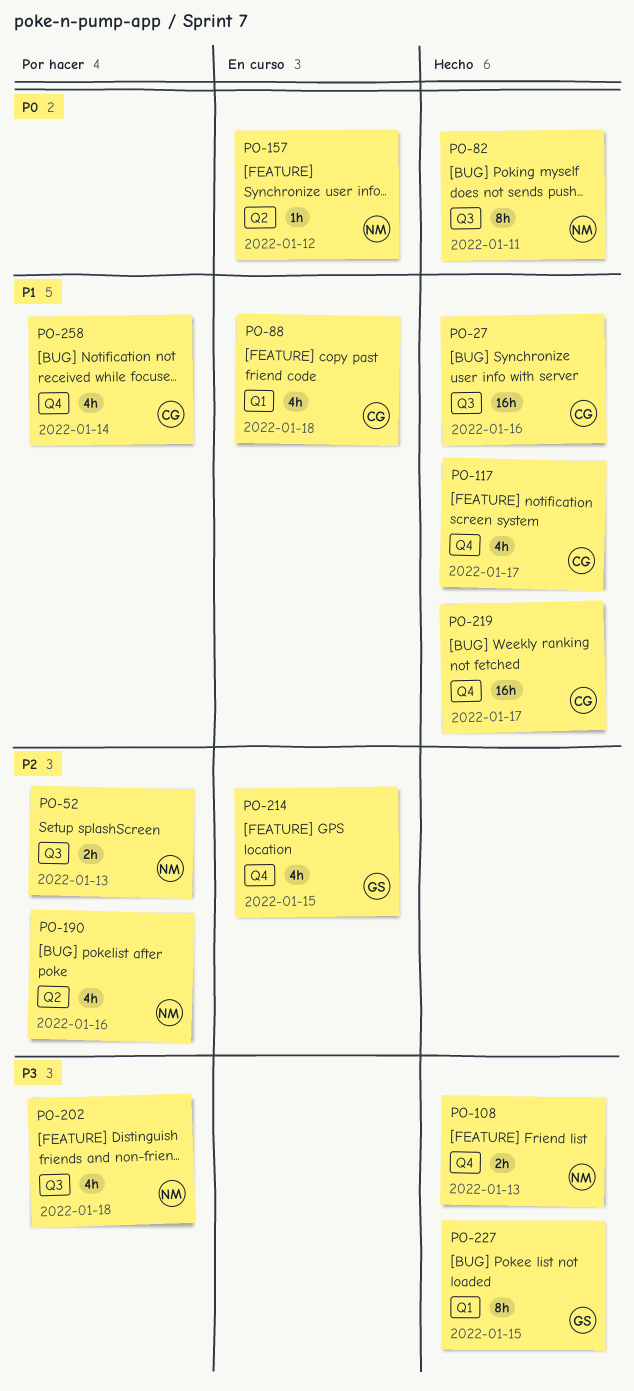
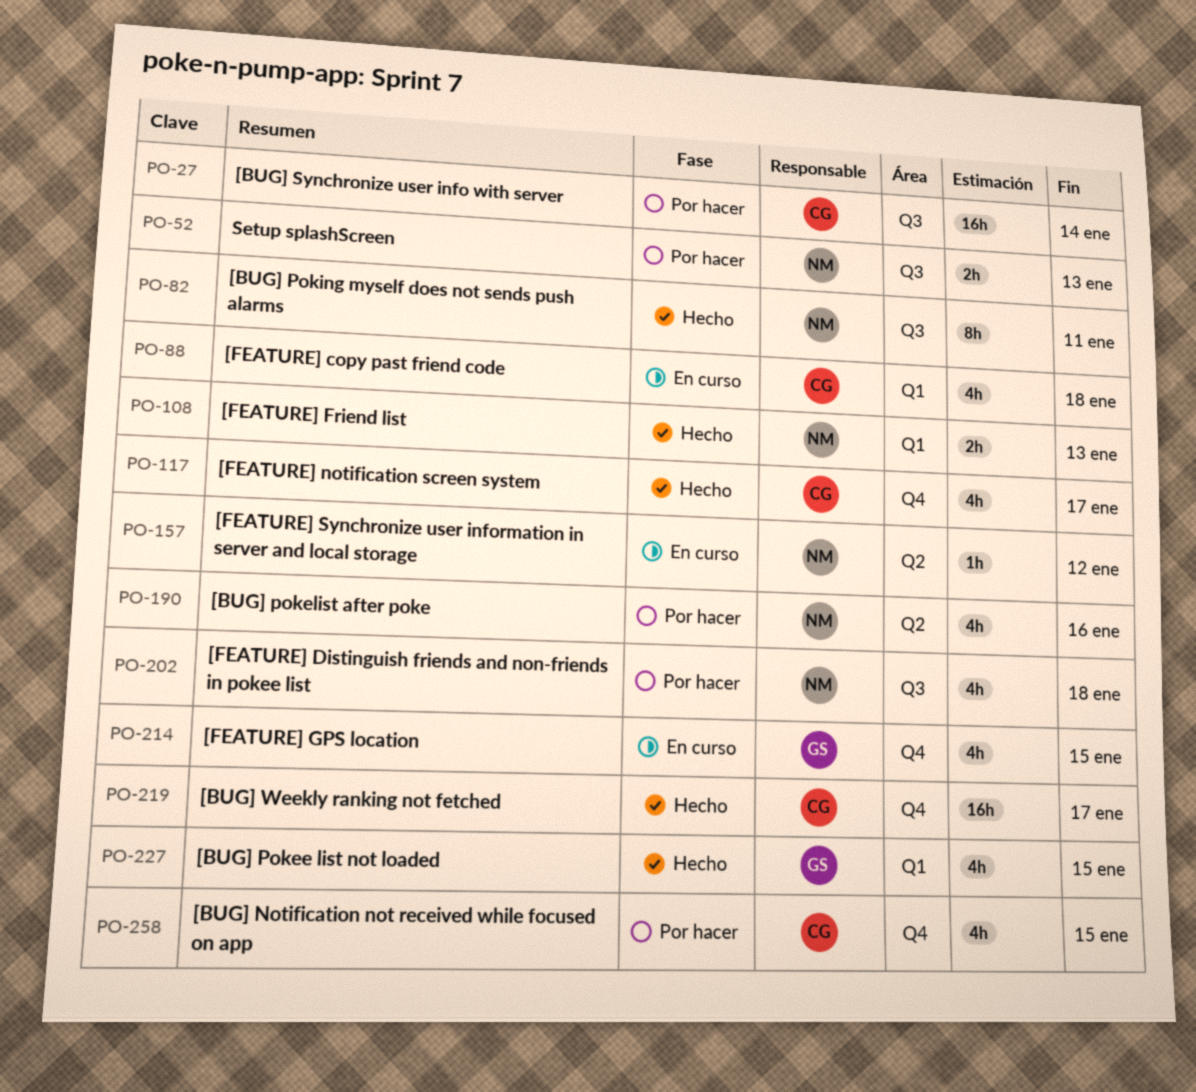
PO-27, status: Hecho -> Por hacer
PO-27, due: Jan 16 -> Jan 14
PO-108, label: Q4 -> Q1
PO-227, estimate: 8h -> 4h
PO-258, due: Jan 14 -> Jan 15

